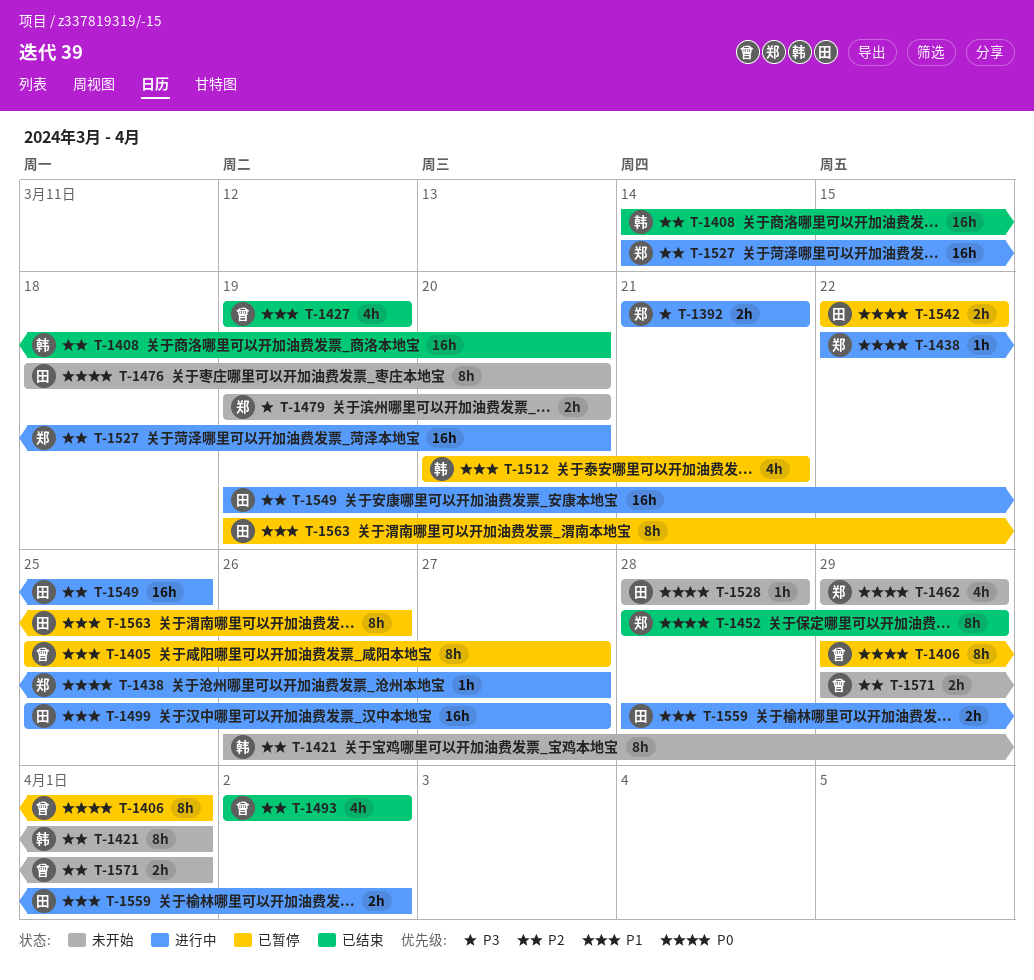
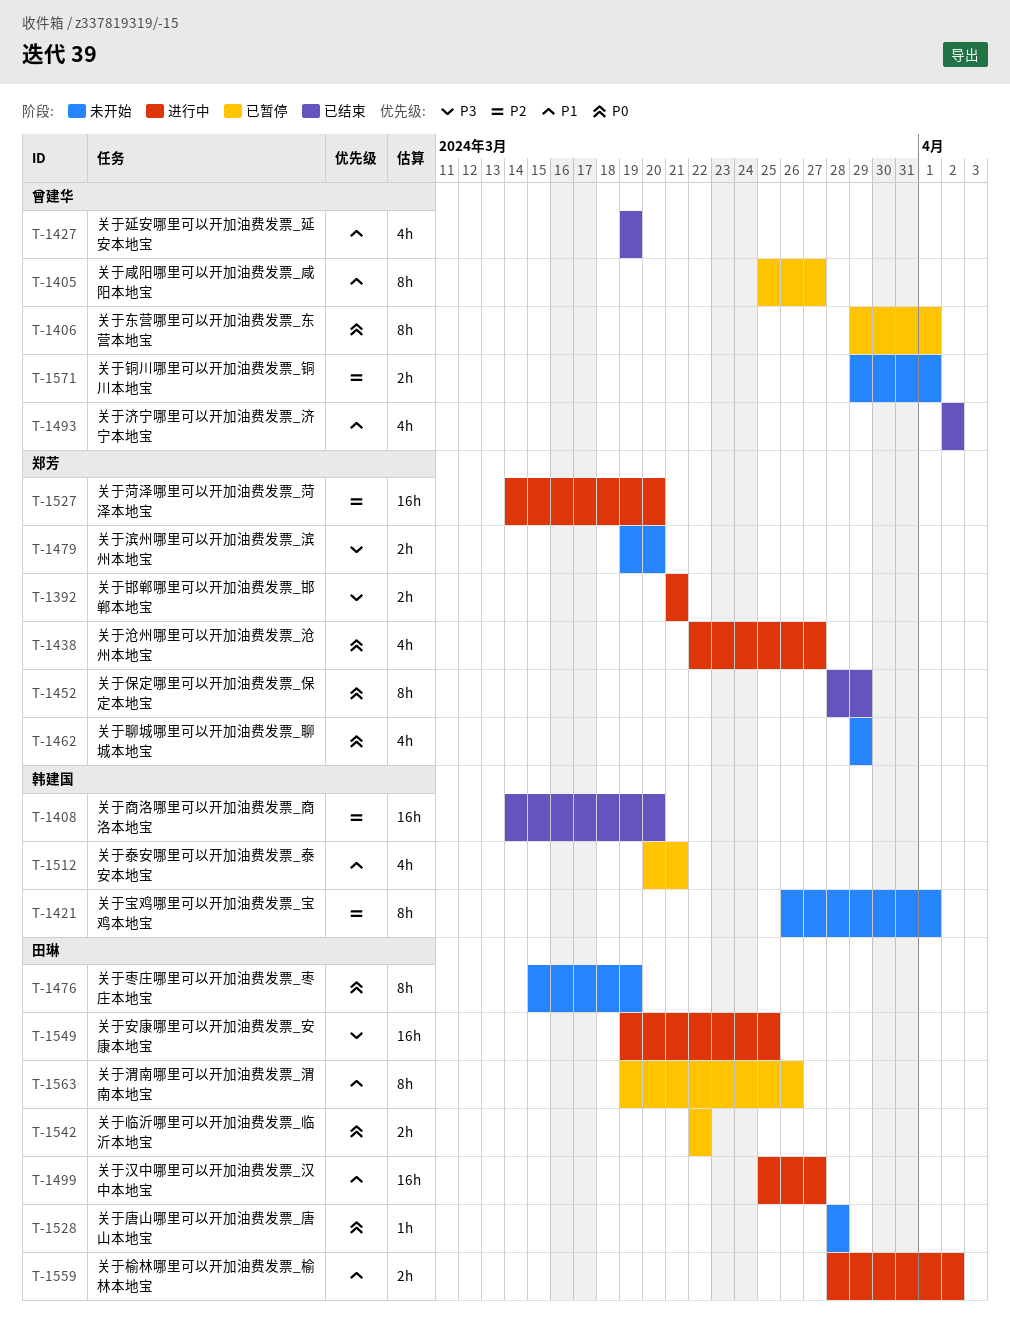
T-1438, estimate: 1h -> 4h
T-1476, start: Mar 18 -> Mar 15
T-1476, due: Mar 20 -> Mar 19
T-1493, priority: P2 -> P1
T-1549, priority: P2 -> P3

